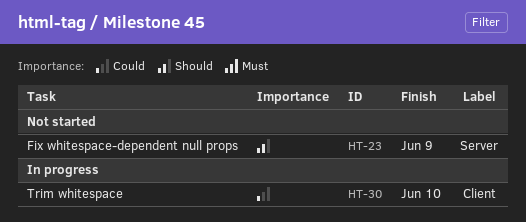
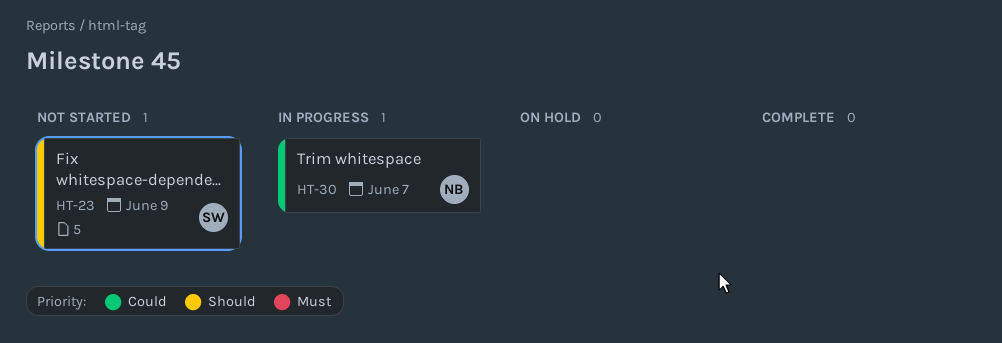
HT-30, due: Jun 10 -> Jun 7

